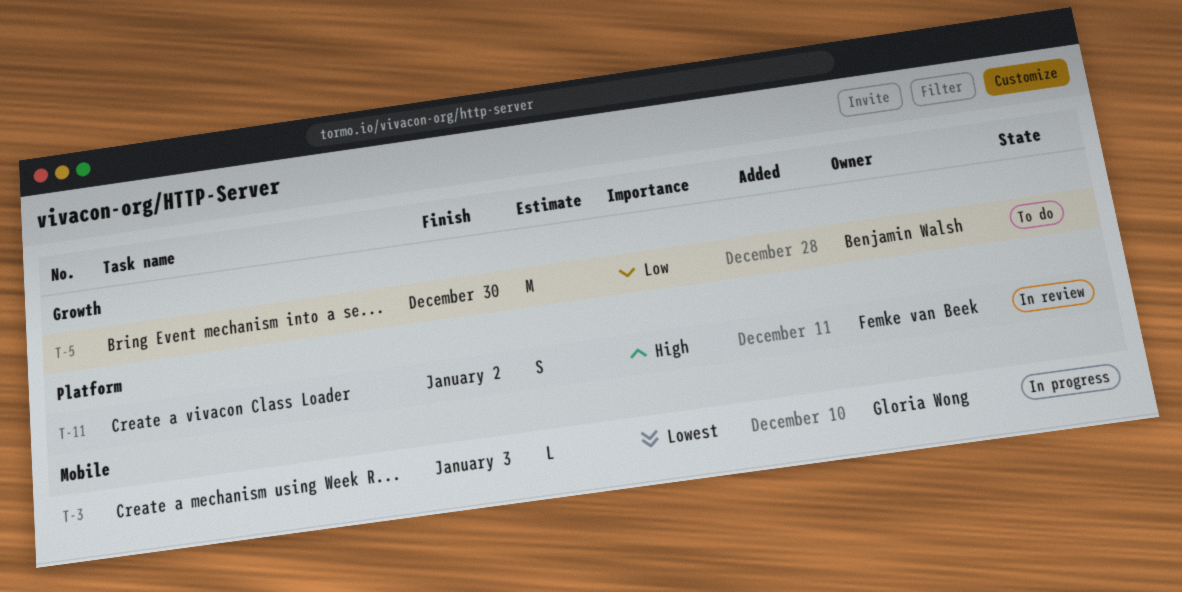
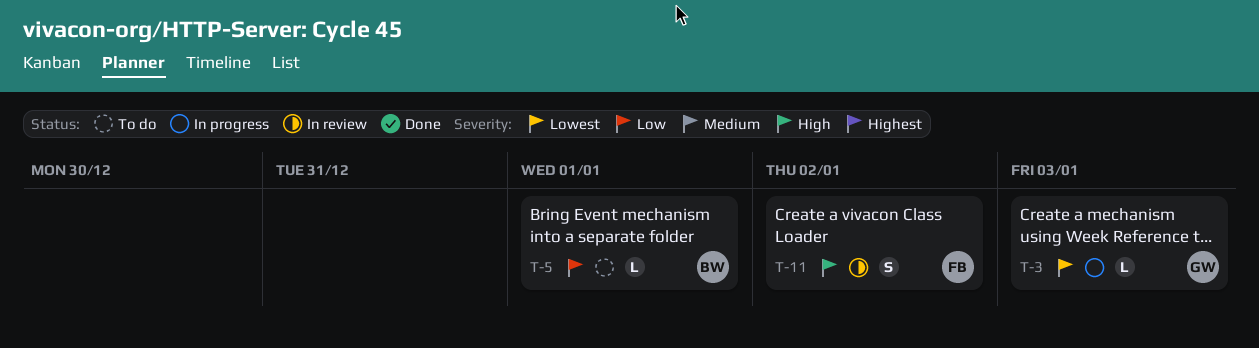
T-5, estimate: M -> L
T-5, due: Dec 30 -> Jan 1

